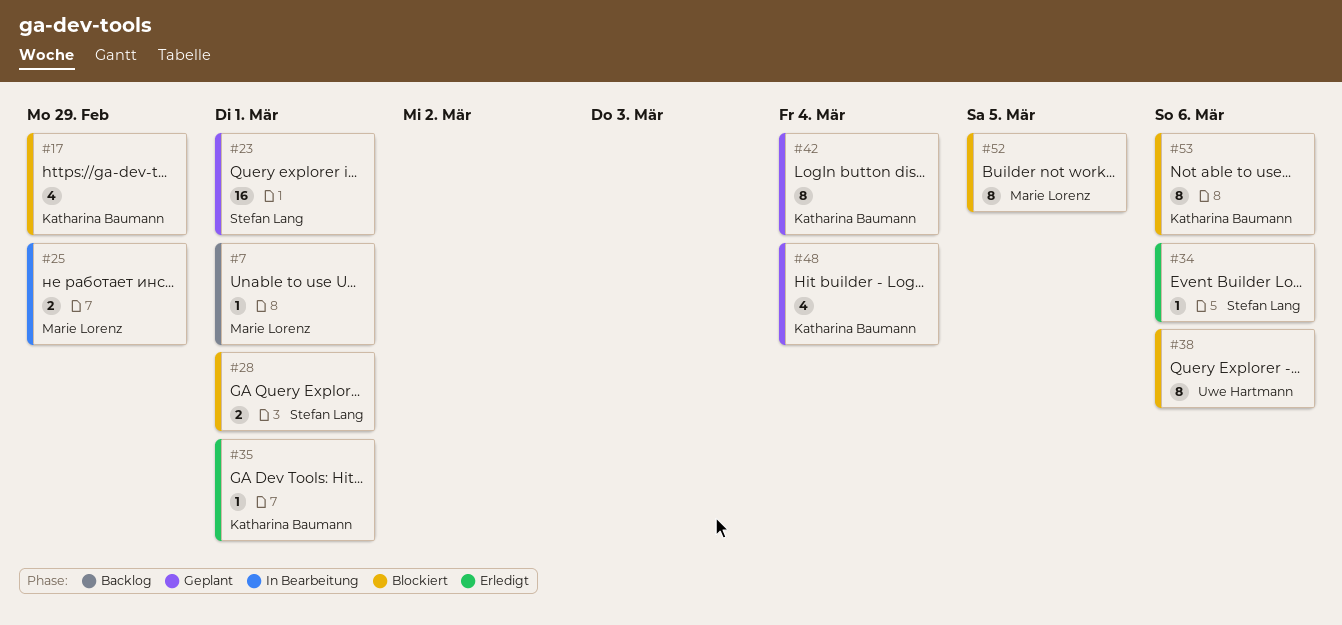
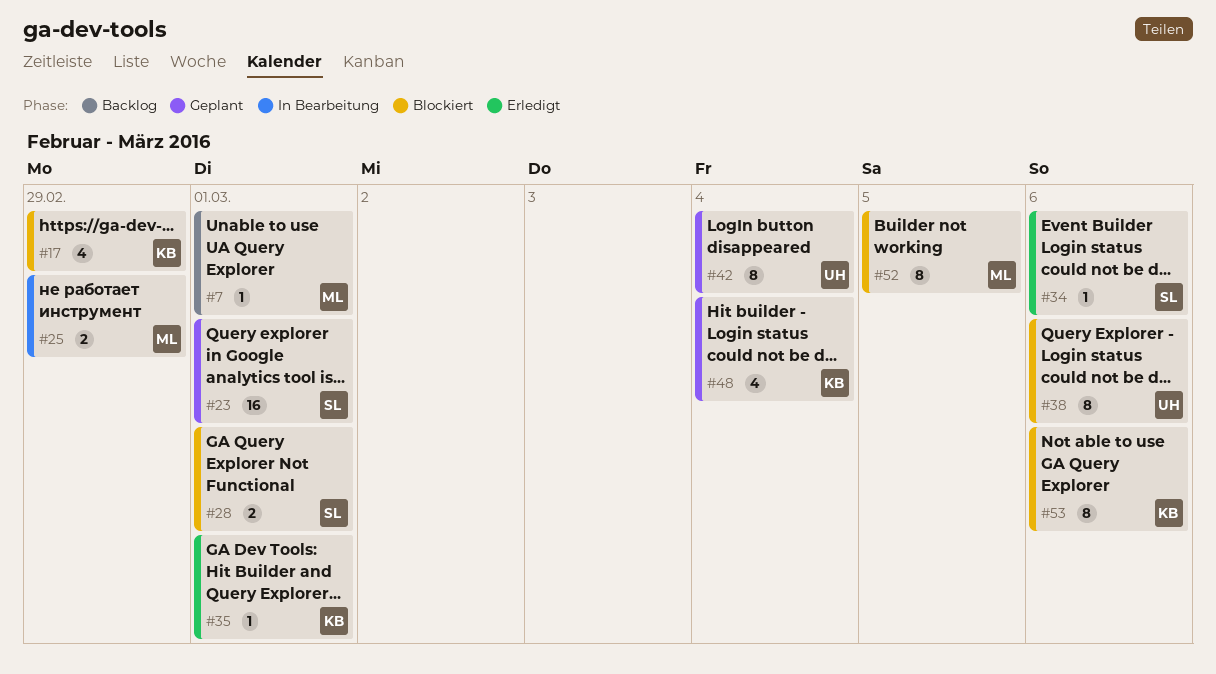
#42, owner: Katharina Baumann -> Uwe Hartmann

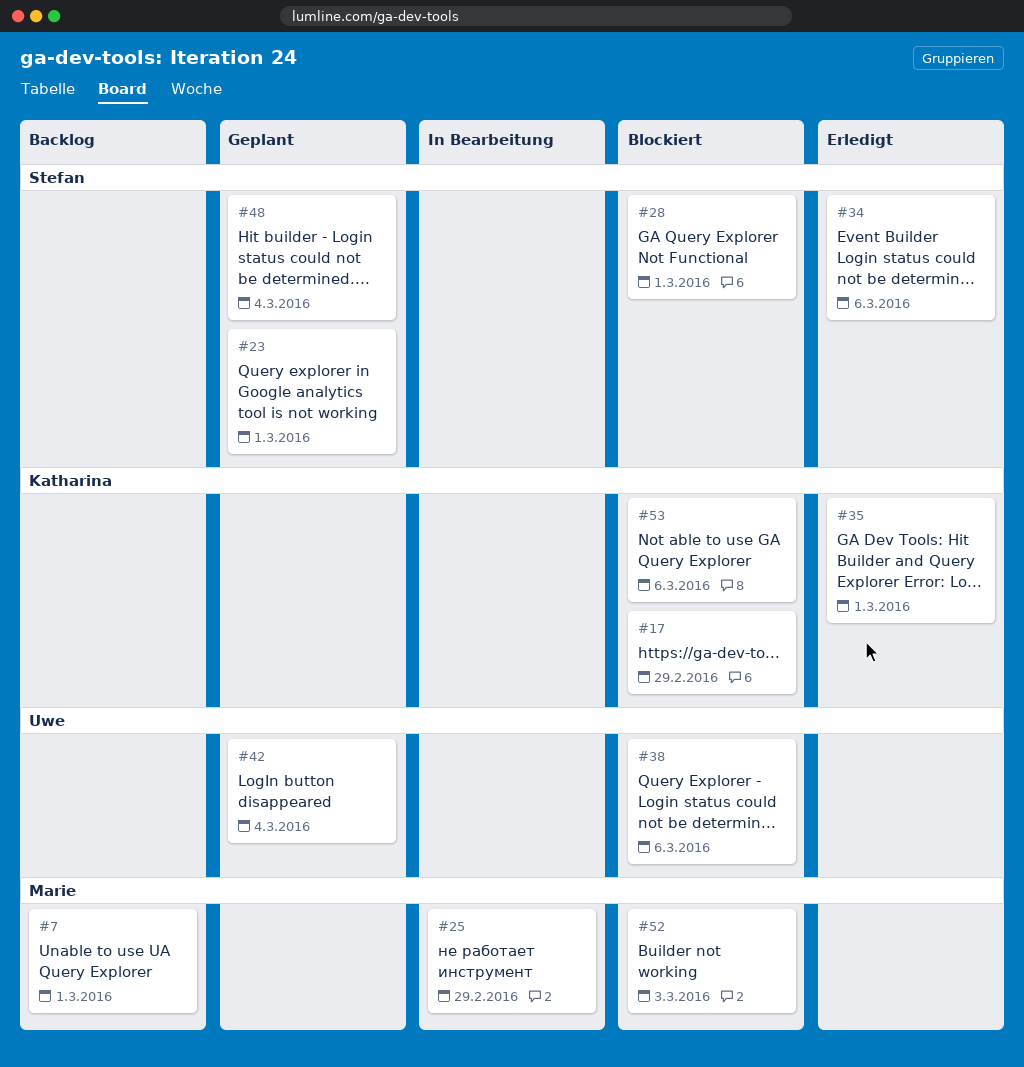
#48, owner: Katharina -> Stefan
#52, due: Mar 5 -> Mar 3

